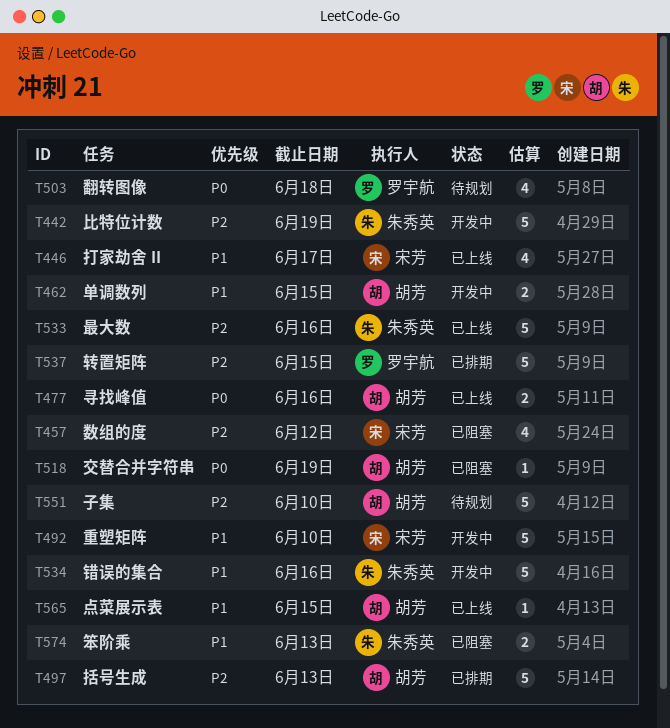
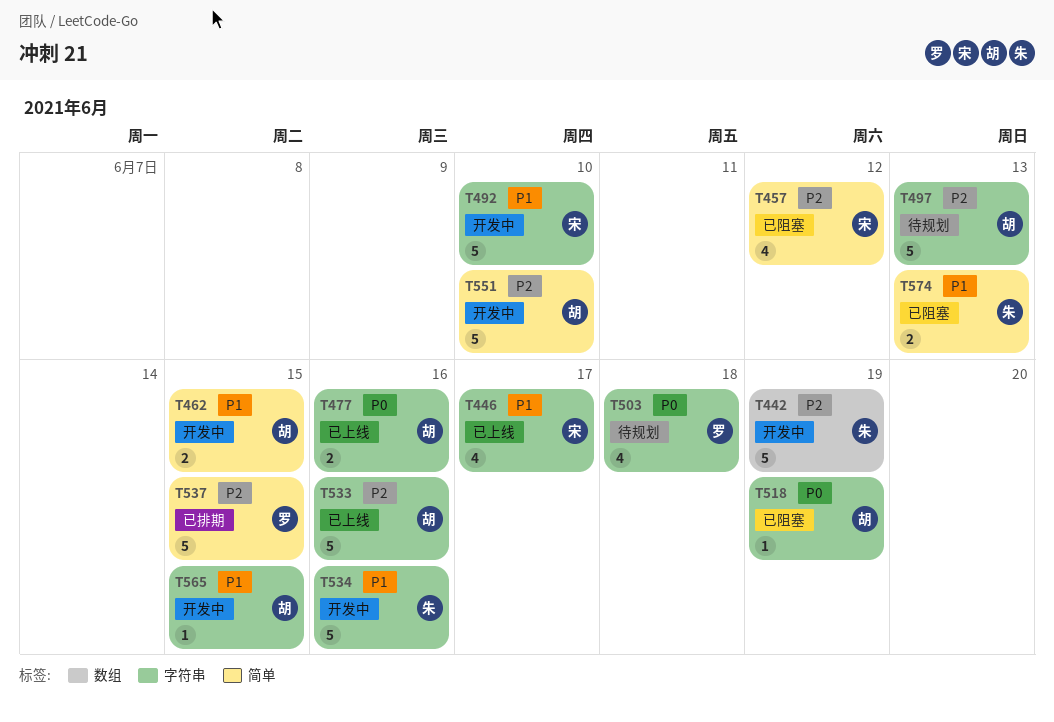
T497, status: 已排期 -> 待规划
T533, owner: 朱秀英 -> 胡芳
T551, status: 待规划 -> 开发中
T565, status: 已上线 -> 开发中

